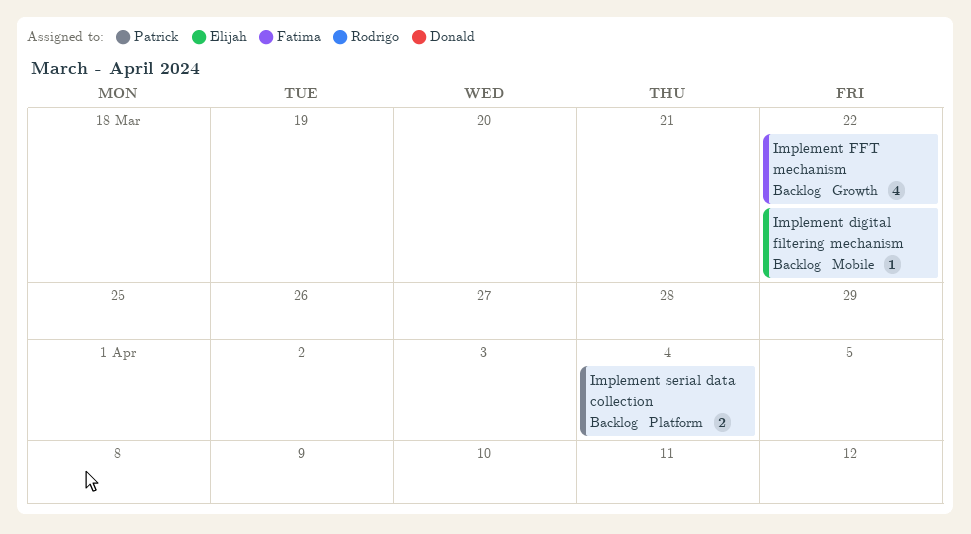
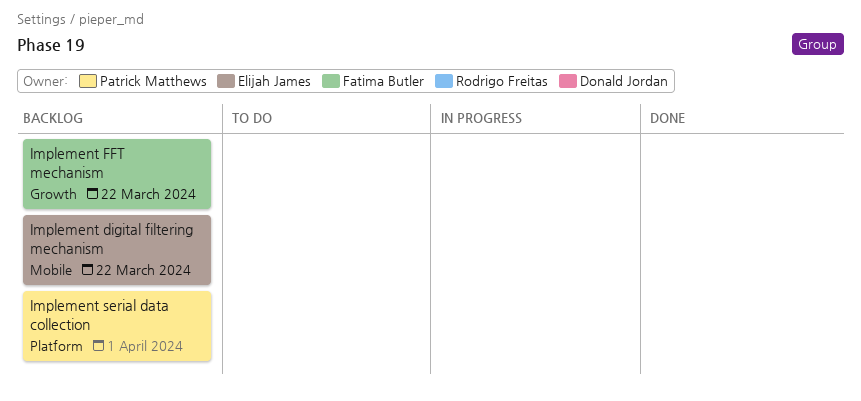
Implement serial data collection, due: Apr 4 -> Apr 1

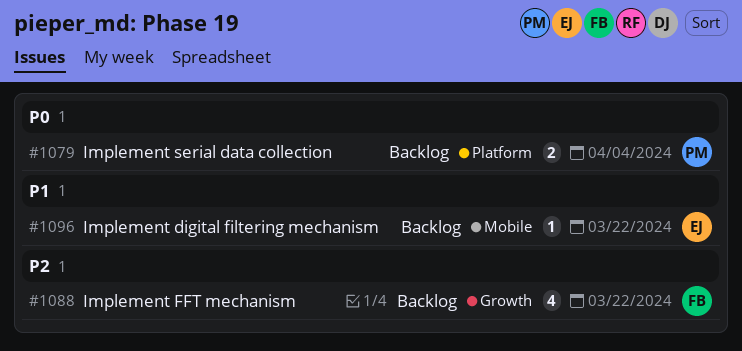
Implement serial data collection, due: Apr 1 -> Apr 4

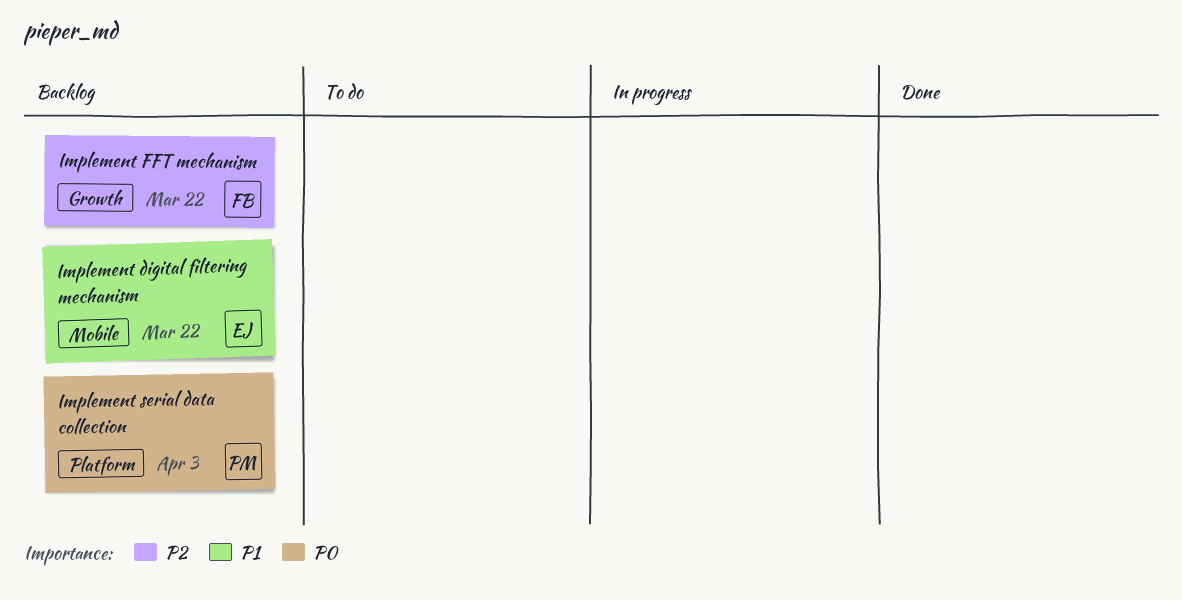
Implement serial data collection, due: Apr 4 -> Apr 3

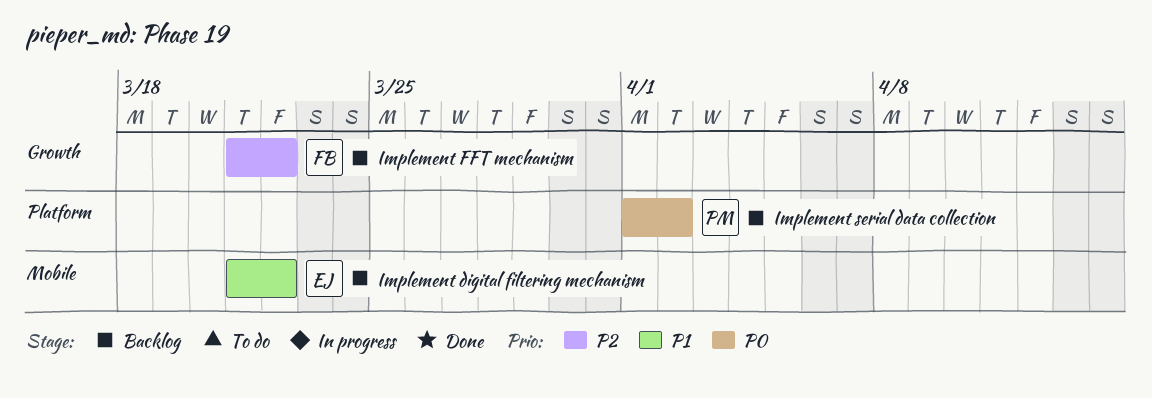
Implement serial data collection, due: Apr 3 -> Apr 2

